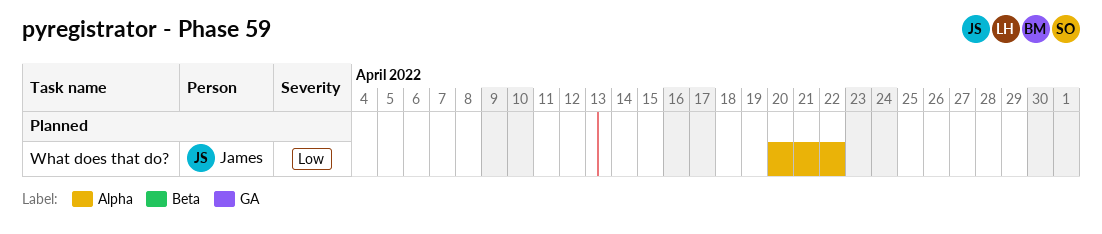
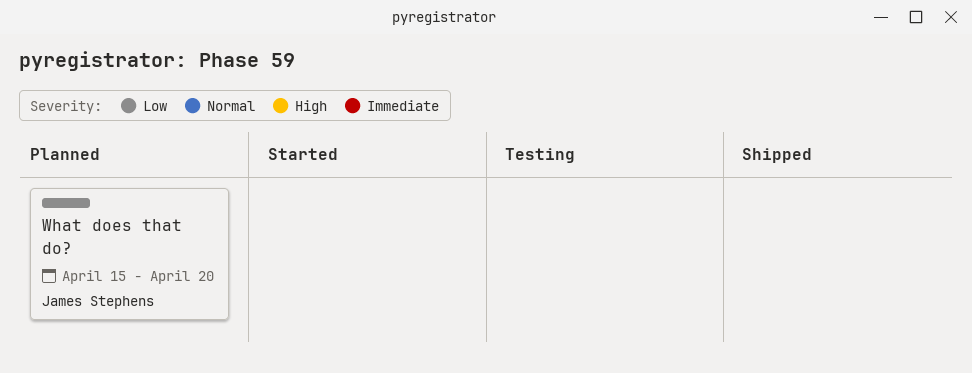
What does that do?, start: Apr 20 -> Apr 15
What does that do?, due: Apr 22 -> Apr 20

